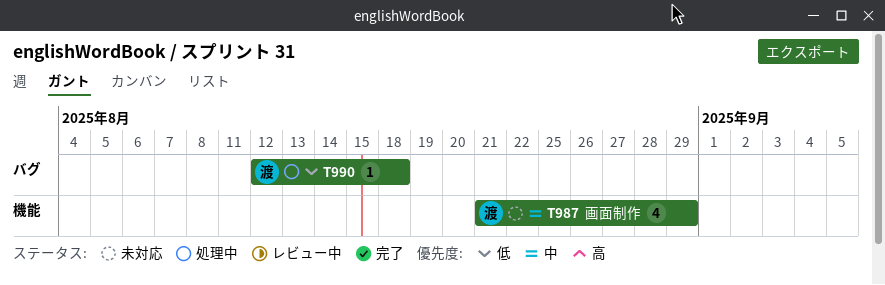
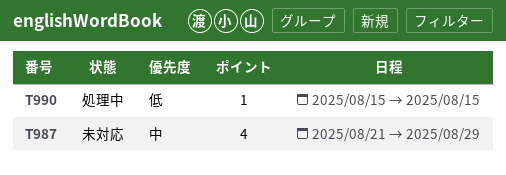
T990, start: Aug 12 -> Aug 15
T990, due: Aug 18 -> Aug 15

